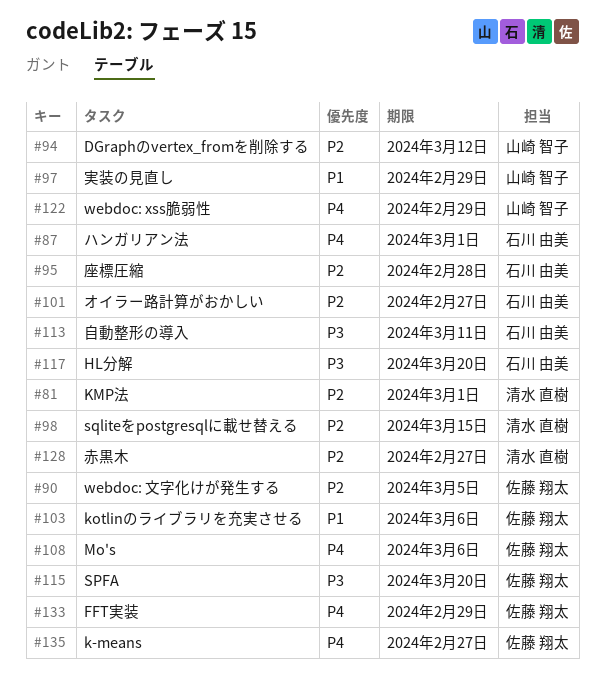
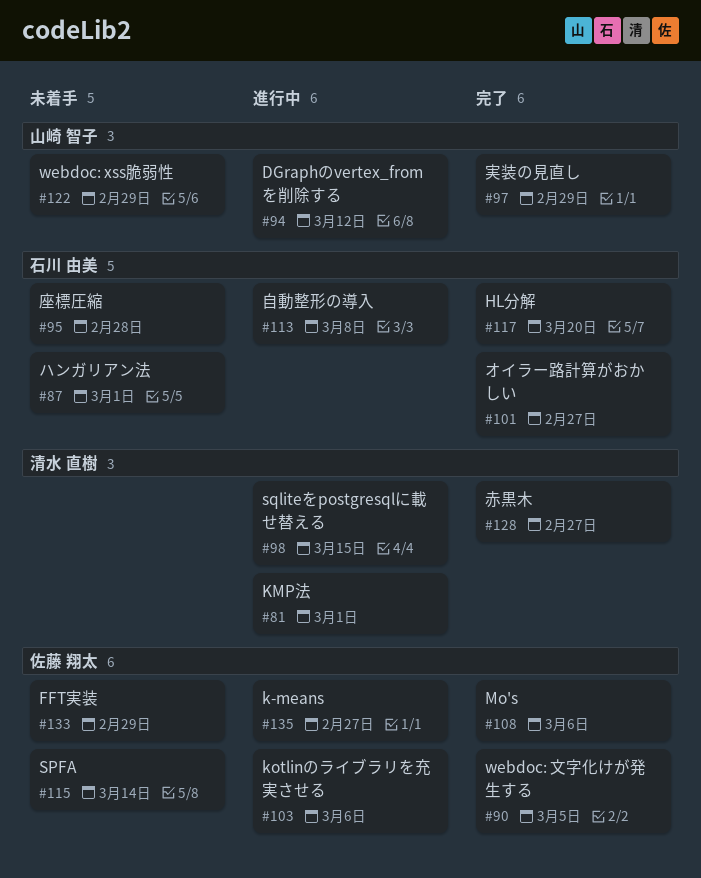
#113, due: Mar 11 -> Mar 8
#115, due: Mar 20 -> Mar 14

